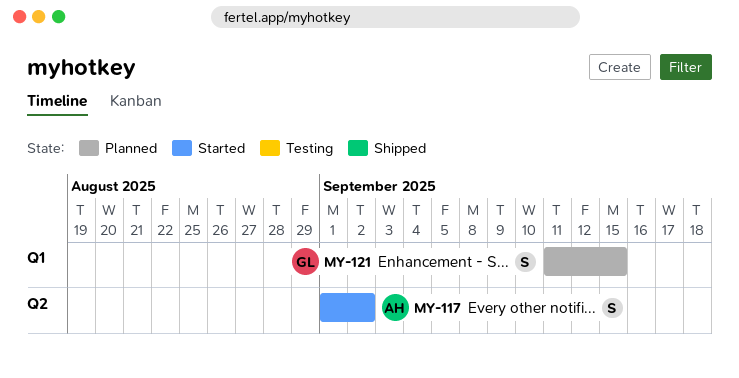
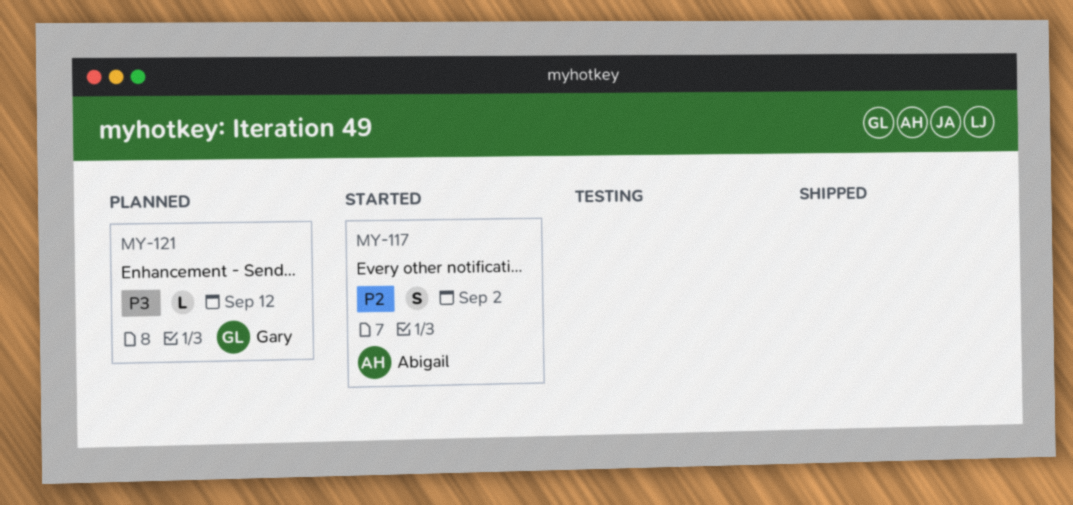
MY-121, estimate: S -> L
MY-121, due: Sep 15 -> Sep 12

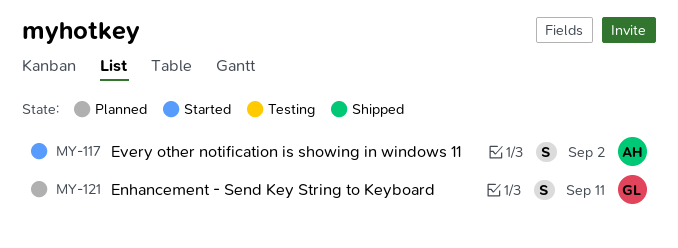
MY-121, estimate: L -> S
MY-121, due: Sep 12 -> Sep 11

